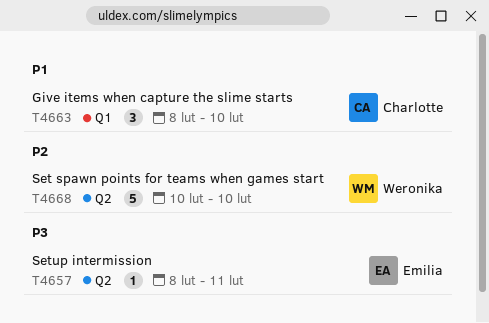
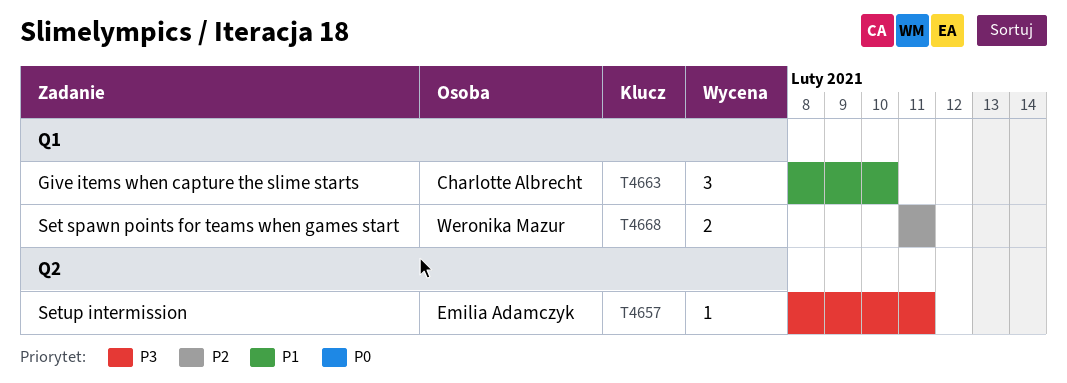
T4668, label: Q2 -> Q1
T4668, estimate: 5 -> 2
T4668, start: Feb 10 -> Feb 11
T4668, due: Feb 10 -> Feb 11

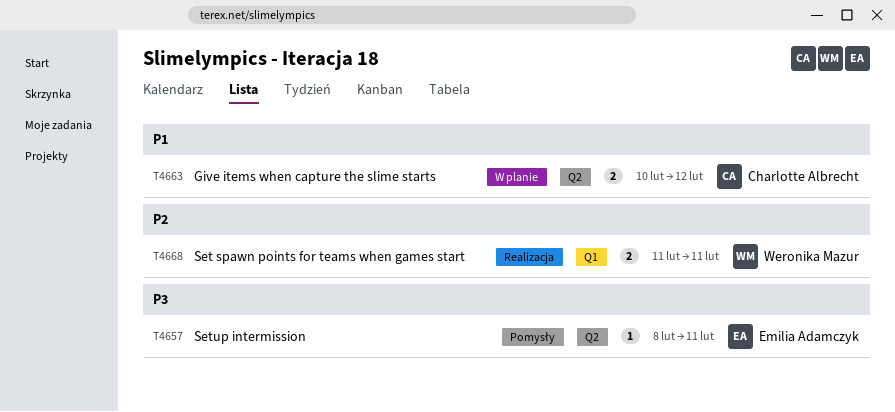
T4663, label: Q1 -> Q2
T4663, estimate: 3 -> 2
T4663, start: Feb 8 -> Feb 10
T4663, due: Feb 10 -> Feb 12

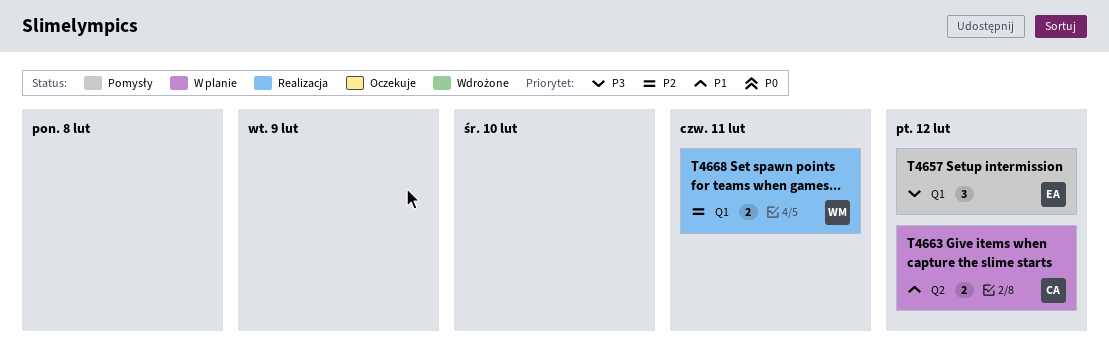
T4657, label: Q2 -> Q1
T4657, estimate: 1 -> 3
T4657, due: Feb 11 -> Feb 12

